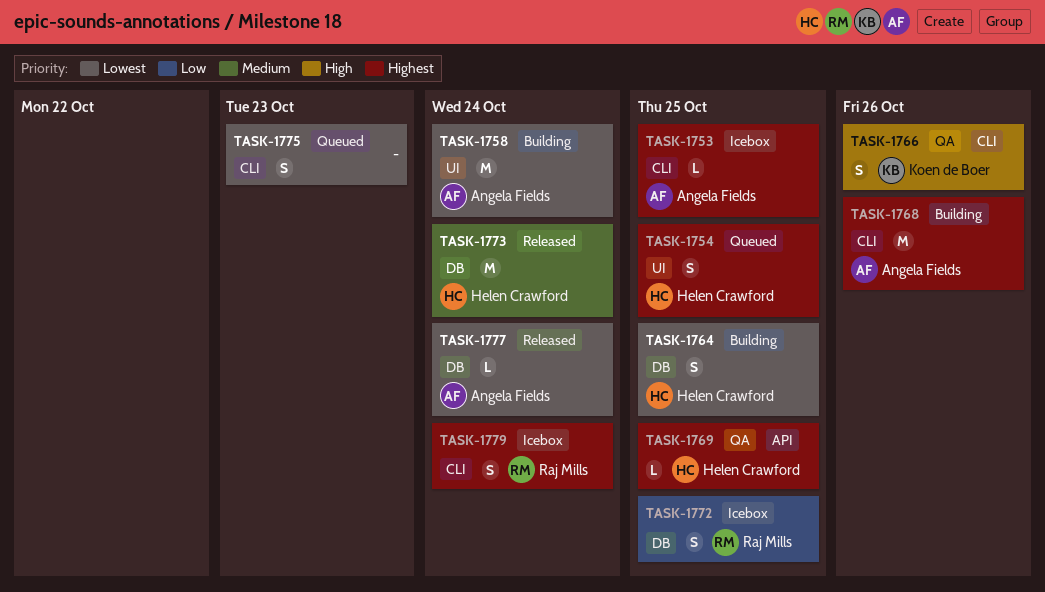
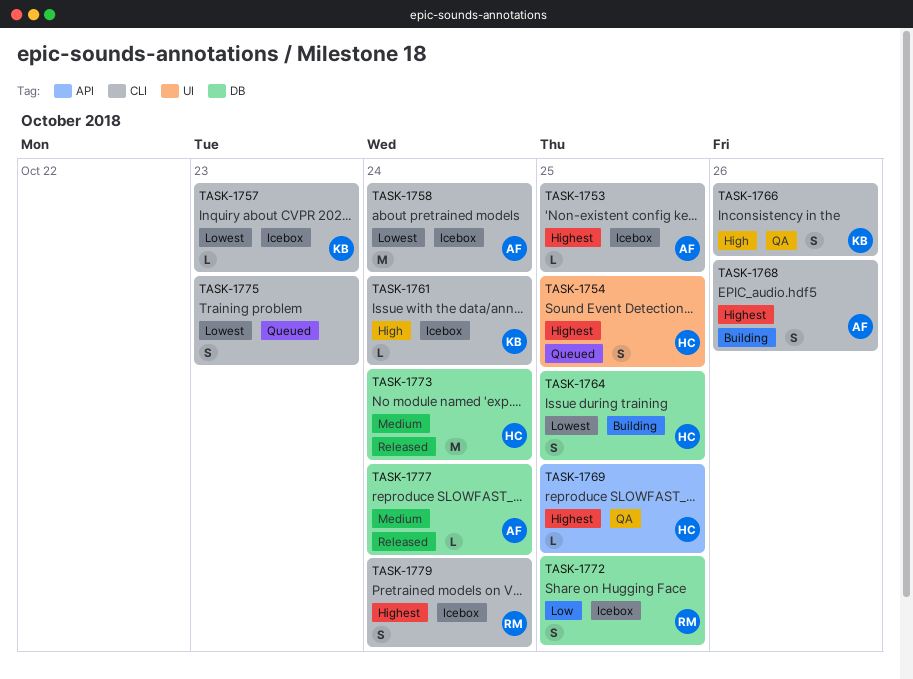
TASK-1757: none -> present
TASK-1758, status: Building -> Icebox
TASK-1758, label: UI -> CLI
TASK-1761: none -> present
TASK-1768, estimate: M -> S
TASK-1777, priority: Lowest -> Medium

